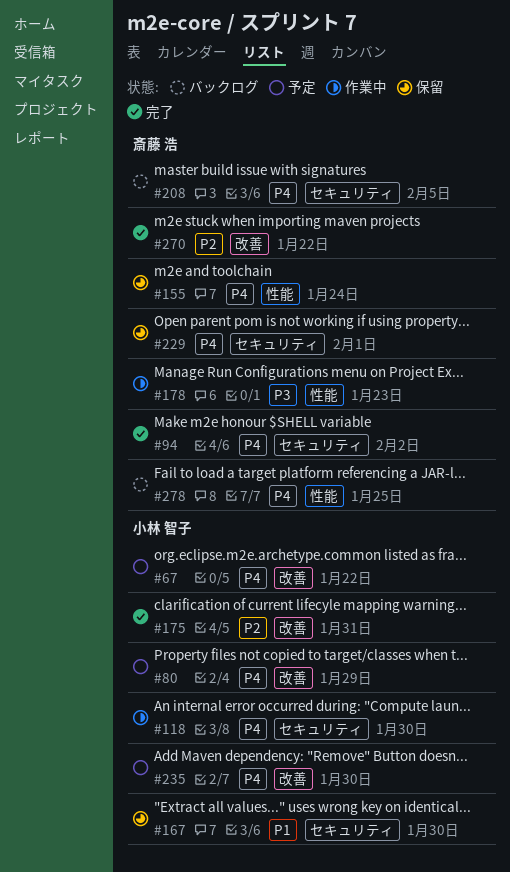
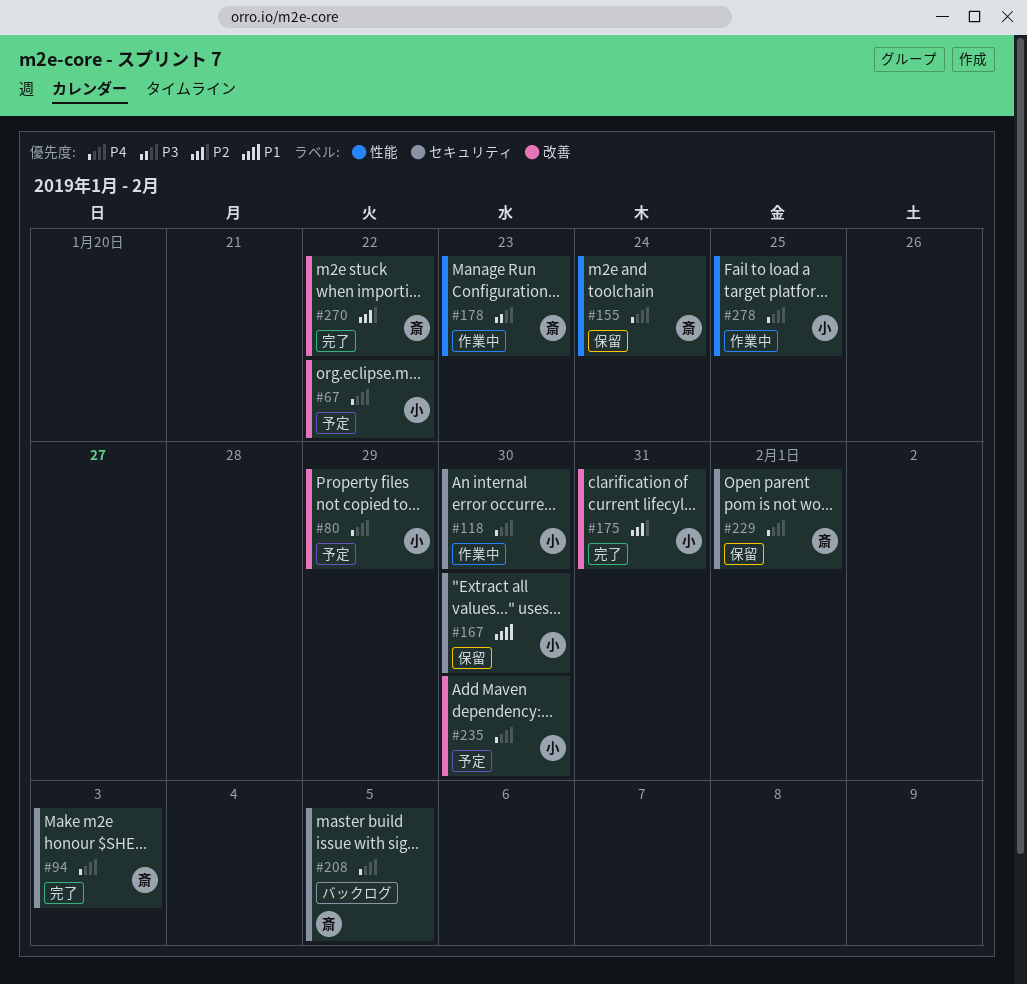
#94, due: Feb 2 -> Feb 3
#278, status: バックログ -> 作業中
#278, owner: 斎藤 浩 -> 小林 智子

